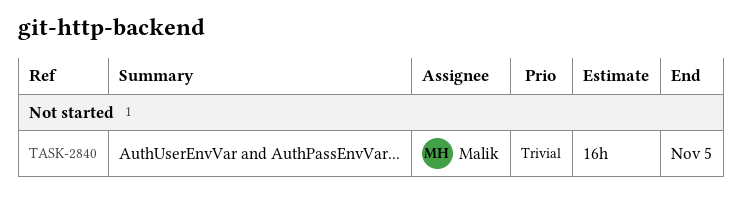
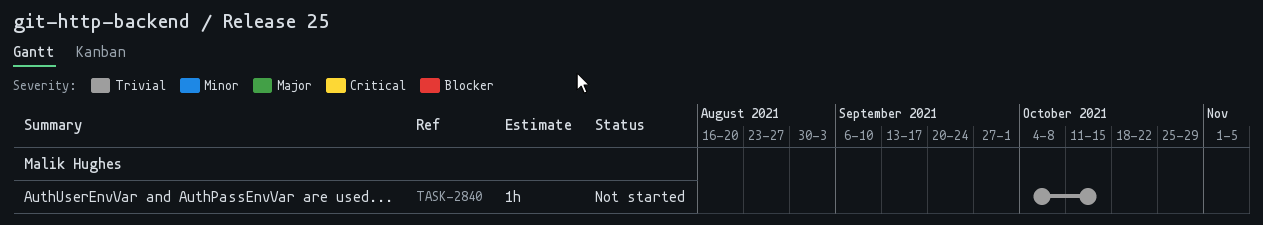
TASK-2840, estimate: 16h -> 1h
TASK-2840, due: Nov 5 -> Oct 15

